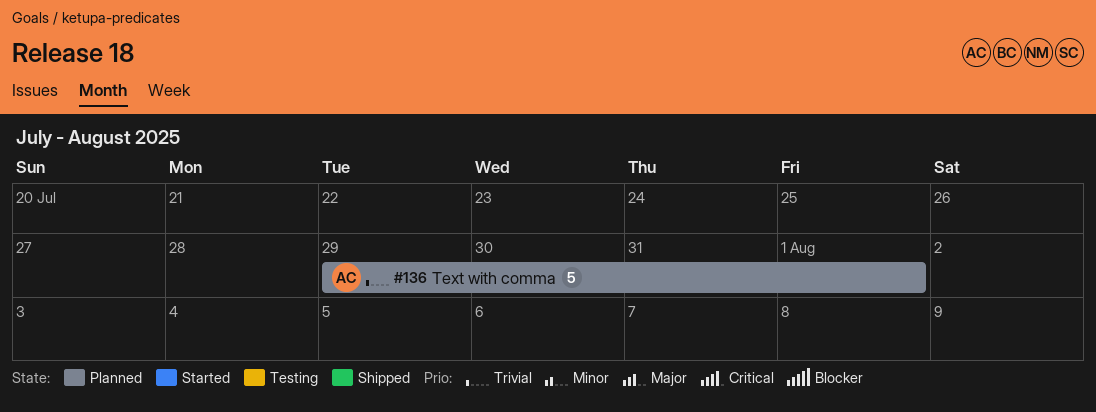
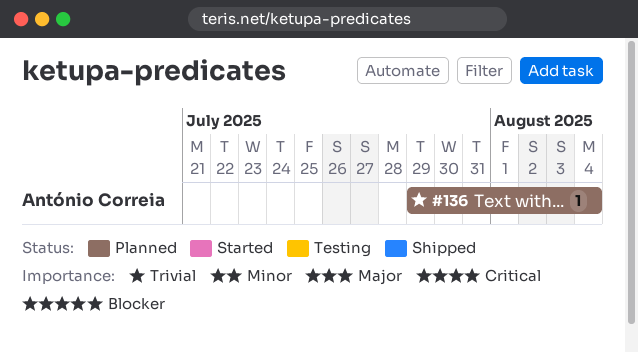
#136, estimate: 5 -> 1
#136, due: Aug 1 -> Aug 4

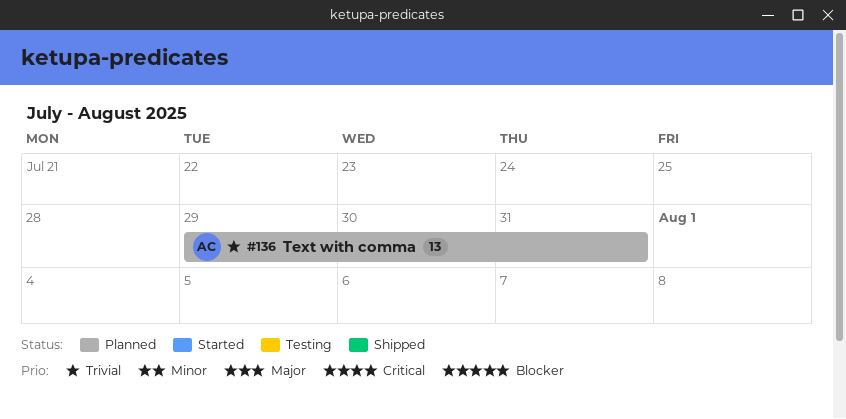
#136, estimate: 1 -> 13
#136, due: Aug 4 -> Jul 31

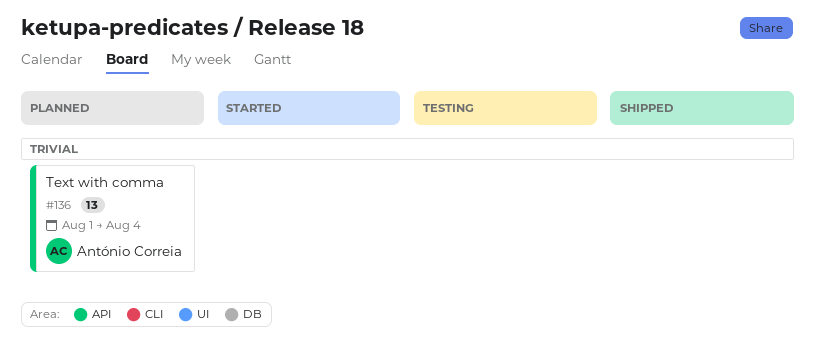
#136, start: Jul 29 -> Aug 1
#136, due: Jul 31 -> Aug 4

